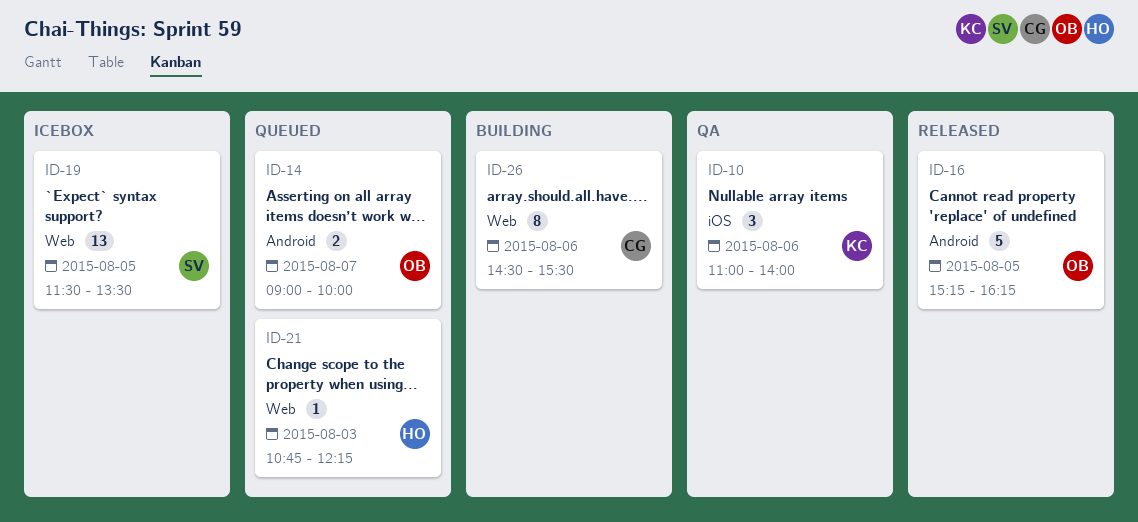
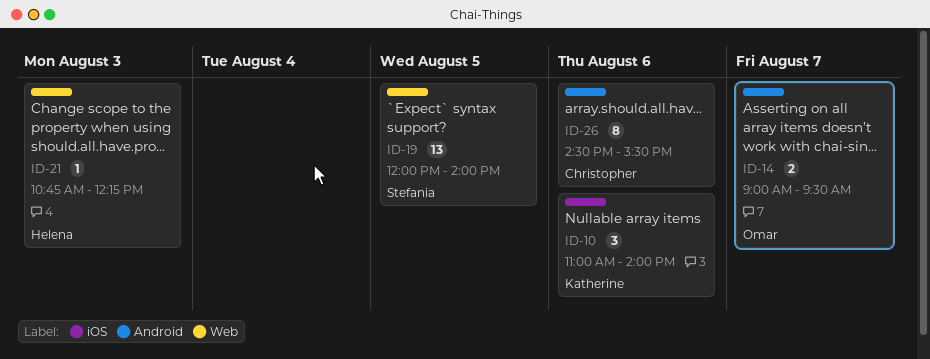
ID-14, ends: 10:00 -> 09:30
ID-16: present -> none
ID-19, begins: 11:30 -> 12:00
ID-19, ends: 13:30 -> 14:00
ID-26, label: Web -> Android

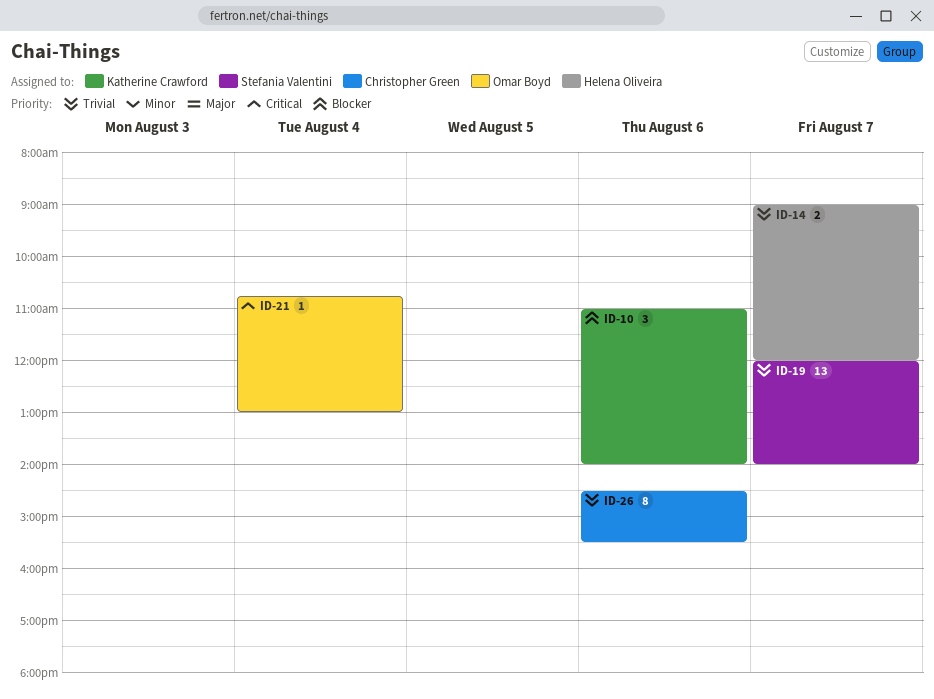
ID-14, owner: Omar Boyd -> Helena Oliveira
ID-14, ends: 09:30 -> 12:00
ID-19, day: Aug 5 -> Aug 7
ID-21, owner: Helena Oliveira -> Omar Boyd
ID-21, day: Aug 3 -> Aug 4
ID-21, ends: 12:15 -> 13:00

